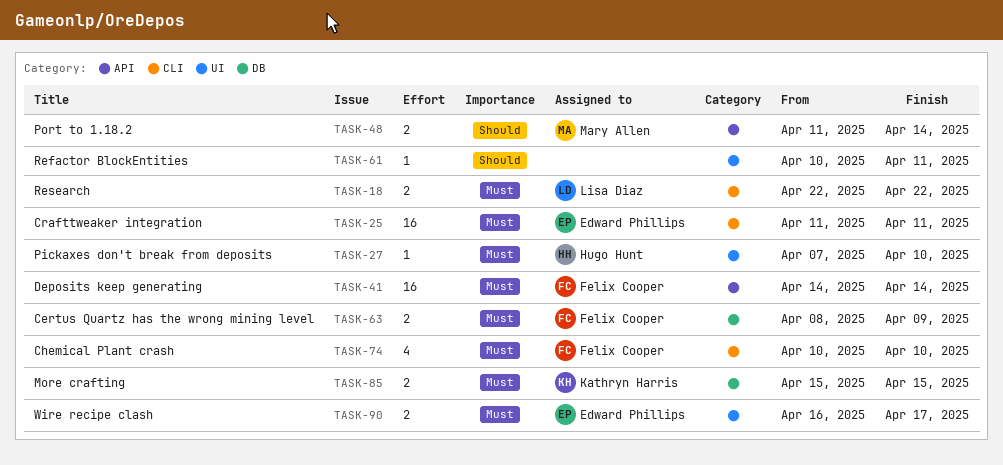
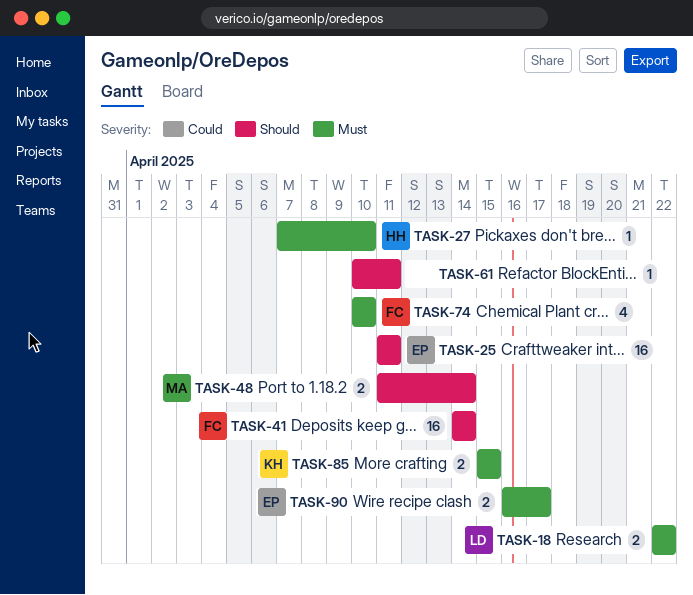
TASK-25, priority: Must -> Should
TASK-41, priority: Must -> Should
TASK-63: present -> none

